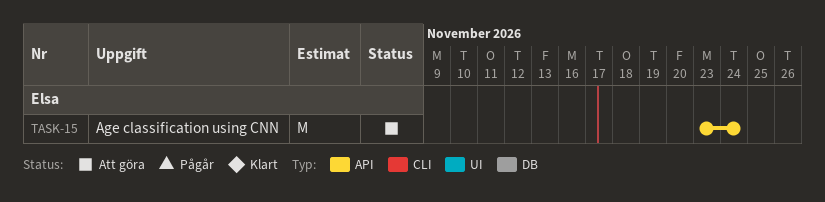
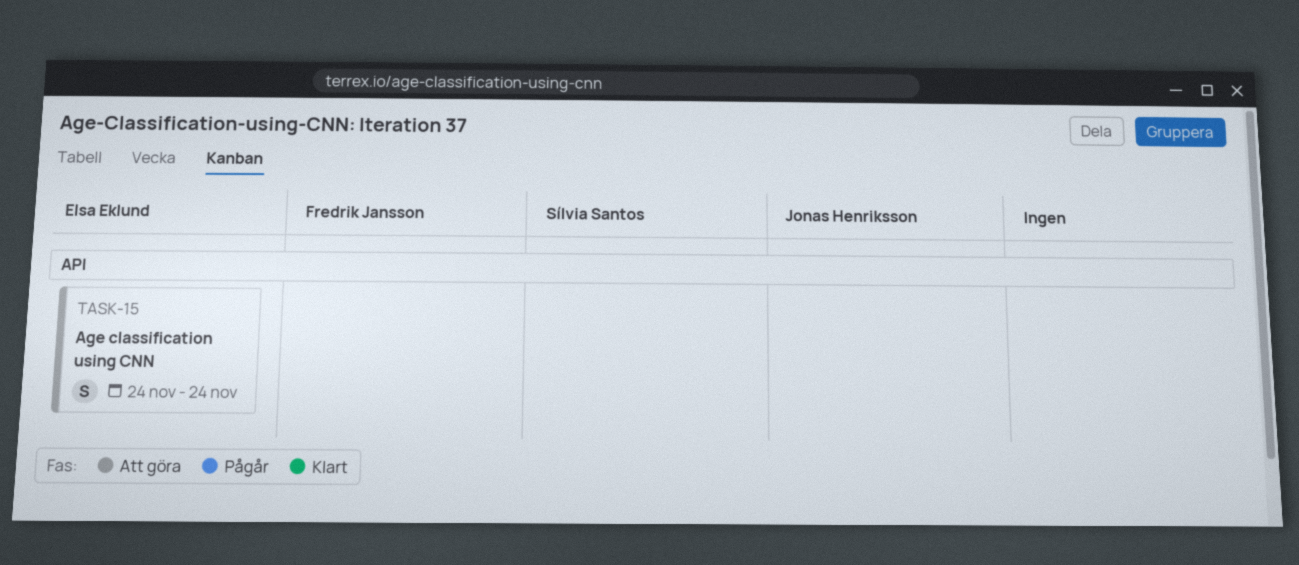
TASK-15, estimate: M -> S
TASK-15, start: Nov 23 -> Nov 24

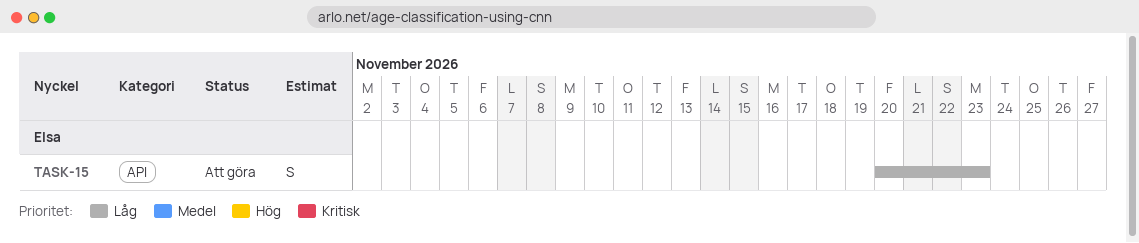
TASK-15, start: Nov 24 -> Nov 20
TASK-15, due: Nov 24 -> Nov 23

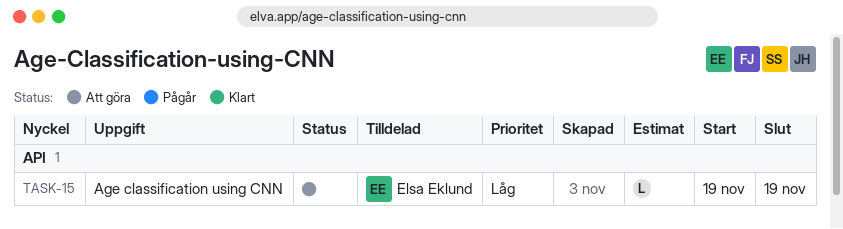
TASK-15, estimate: S -> L
TASK-15, start: Nov 20 -> Nov 19
TASK-15, due: Nov 23 -> Nov 19

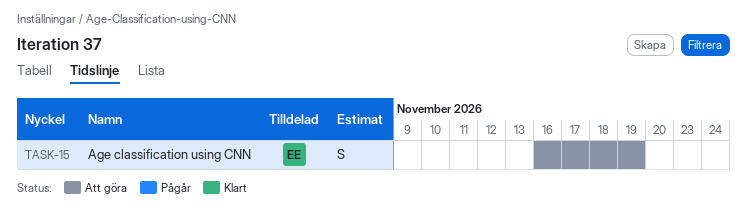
TASK-15, estimate: L -> S
TASK-15, start: Nov 19 -> Nov 16

